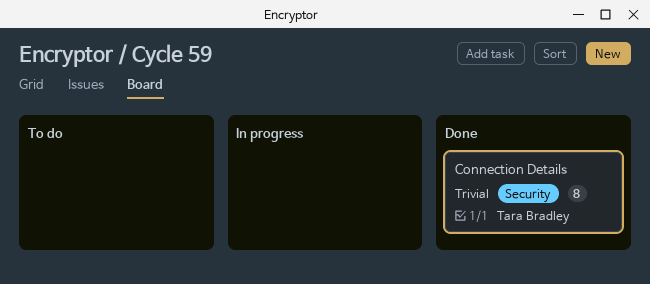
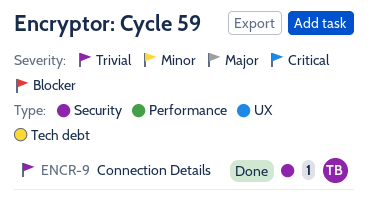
Connection Details, estimate: 8 -> 1

